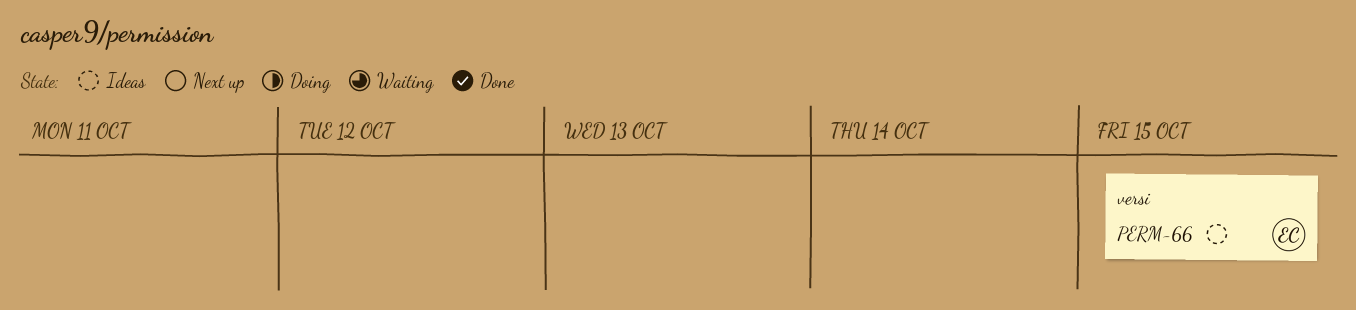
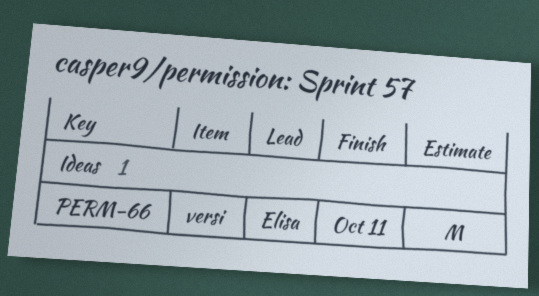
PERM-66, due: Oct 15 -> Oct 11

